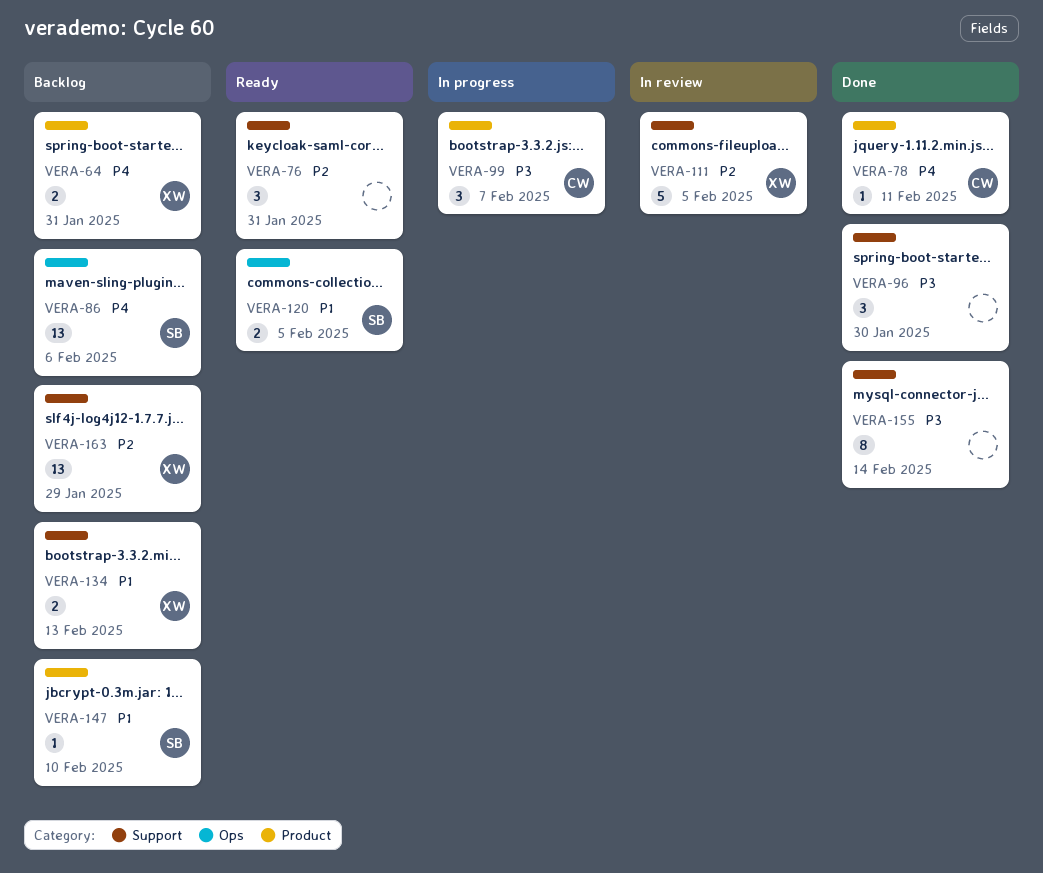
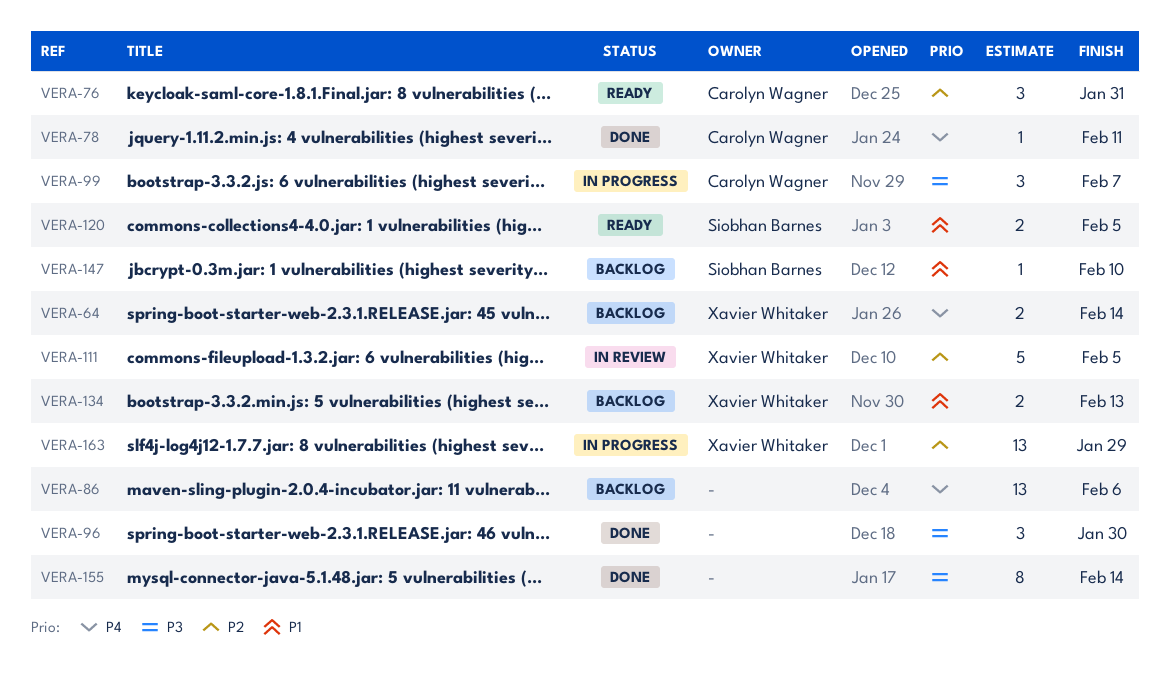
VERA-64, due: Jan 31 -> Feb 14
VERA-76, owner: none -> Carolyn Wagner
VERA-86, owner: Siobhan Barnes -> none
VERA-163, status: Backlog -> In progress

